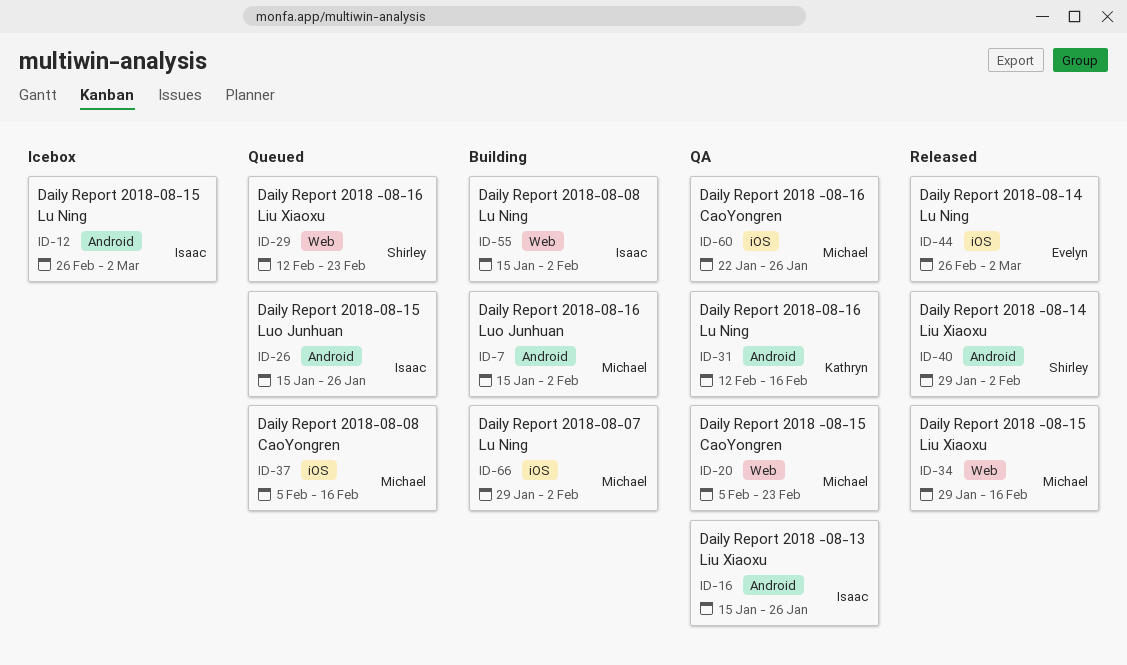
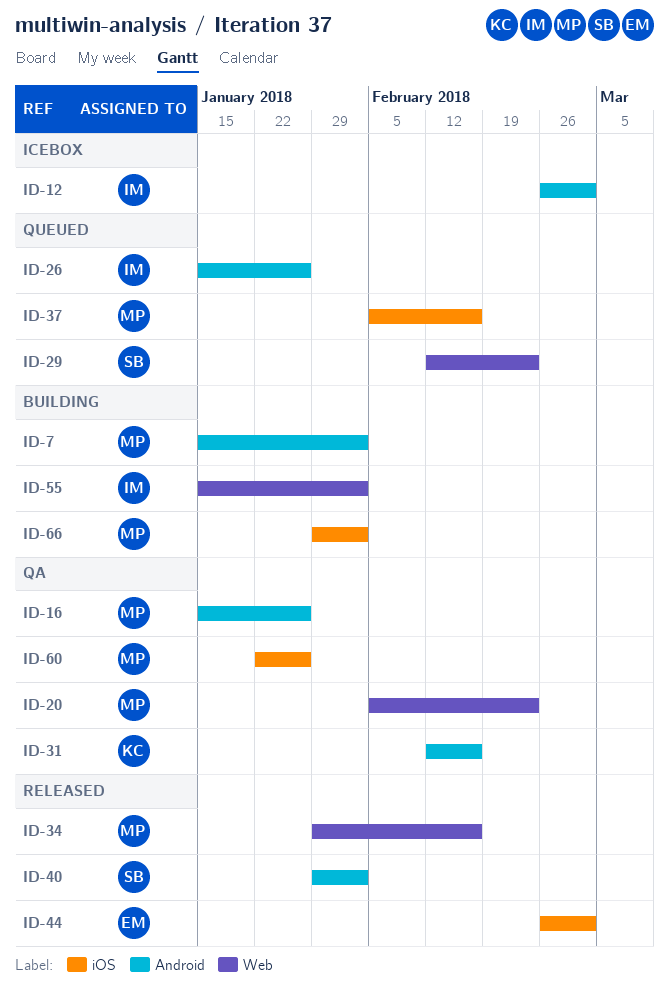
ID-16, owner: Isaac -> Michael

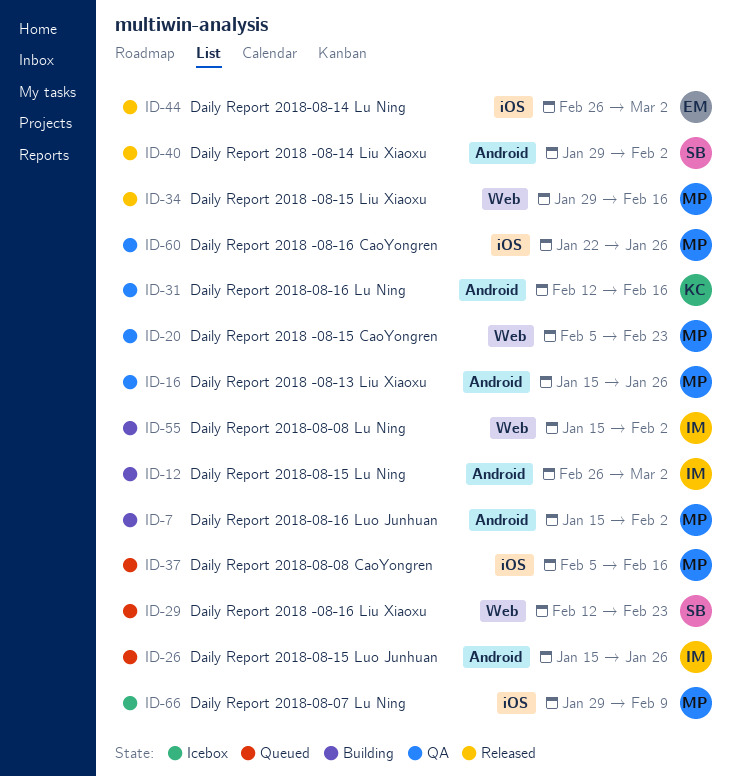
ID-12, status: Icebox -> Building
ID-66, status: Building -> Icebox
ID-66, due: Feb 2 -> Feb 9

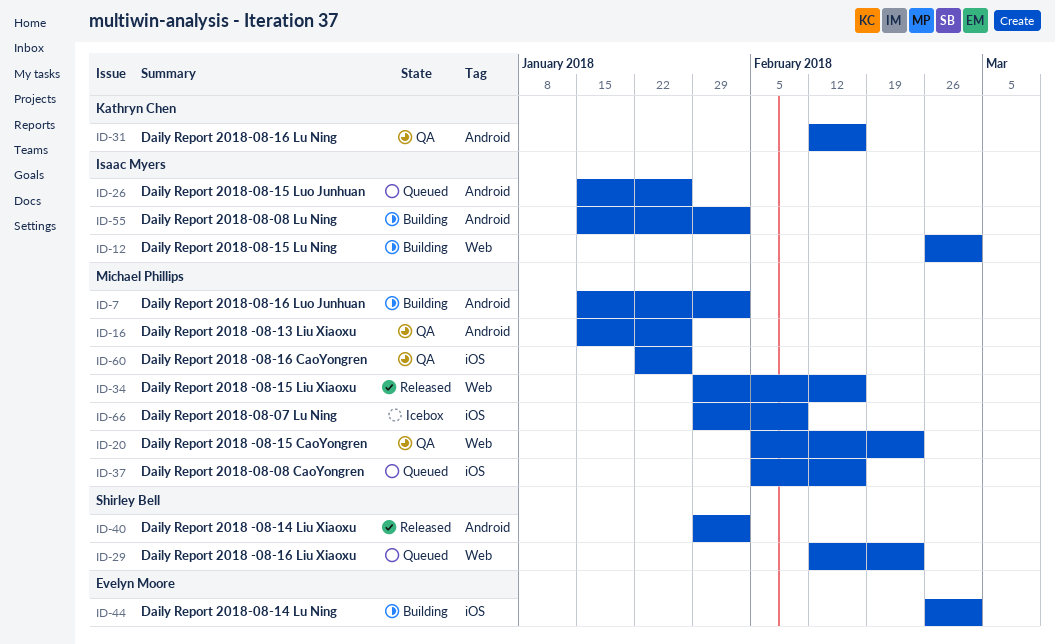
ID-12, label: Android -> Web
ID-44, status: Released -> Building
ID-55, label: Web -> Android

